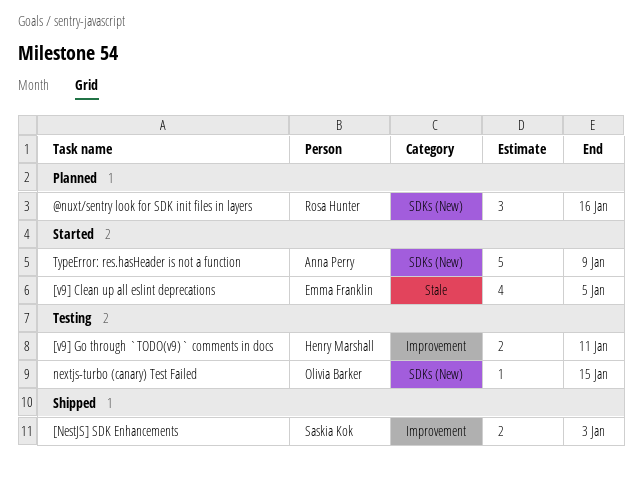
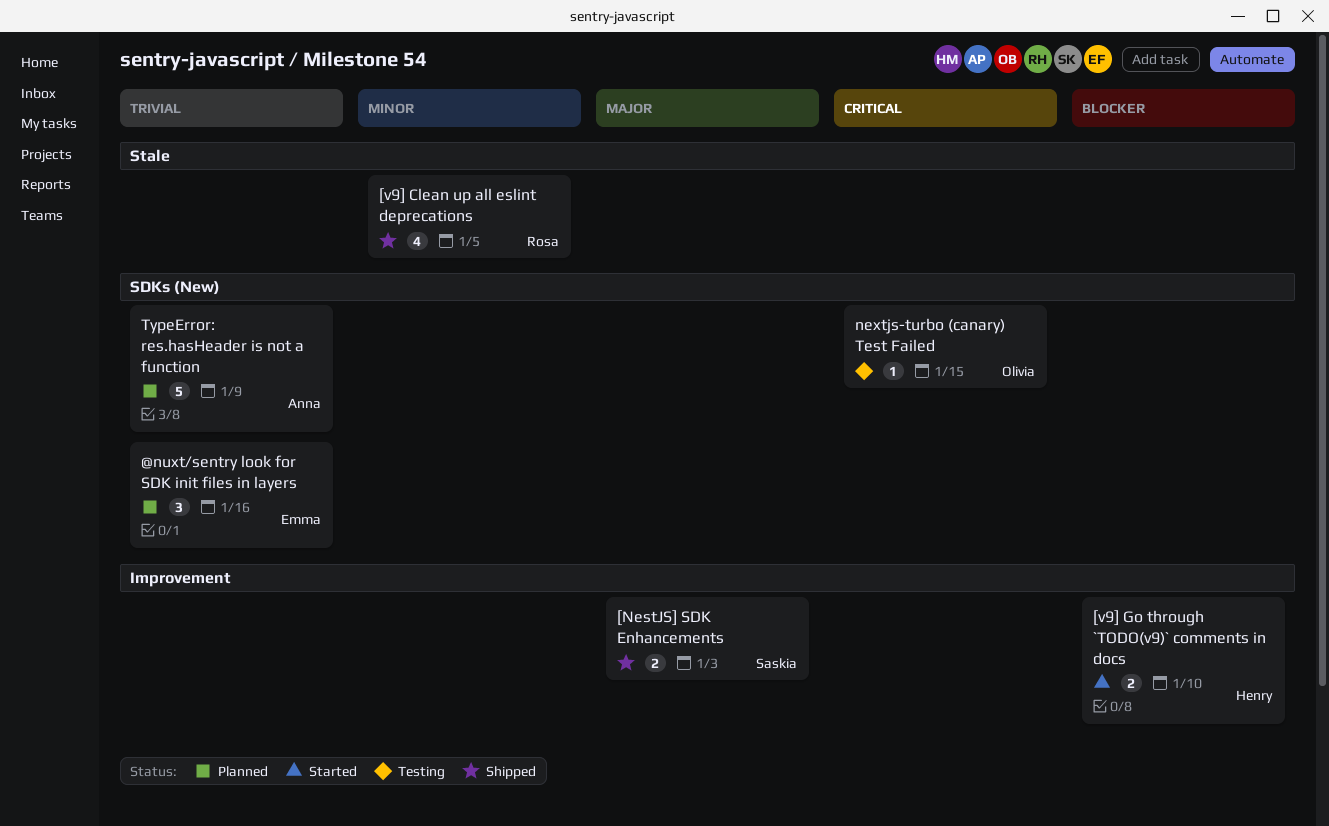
@nuxt/sentry look for SDK init files in layers, owner: Rosa Hunter -> Emma Franklin
[v9] Clean up all eslint deprecations, status: Started -> Shipped
[v9] Clean up all eslint deprecations, owner: Emma Franklin -> Rosa Hunter
[v9] Go through `TODO(v9)` comments in docs, status: Testing -> Started
[v9] Go through `TODO(v9)` comments in docs, due: Jan 11 -> Jan 10
TypeError: res.hasHeader is not a function, status: Started -> Planned

